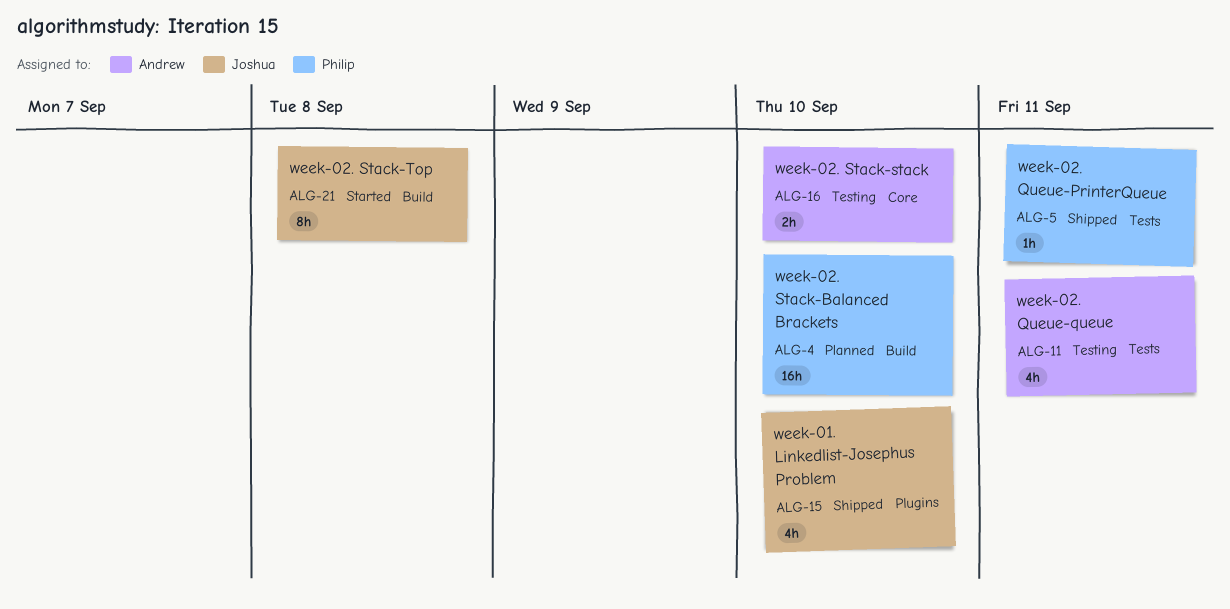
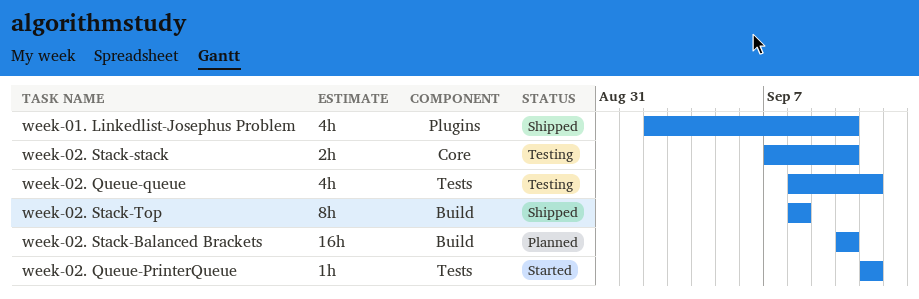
week-02. Queue-PrinterQueue, status: Shipped -> Started
week-02. Stack-Top, status: Started -> Shipped

